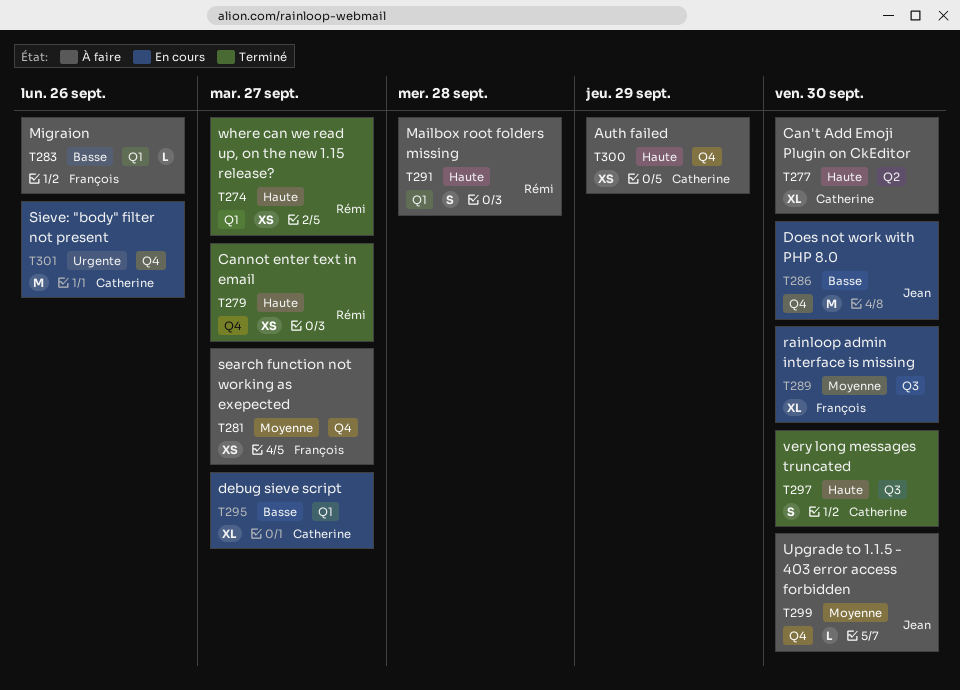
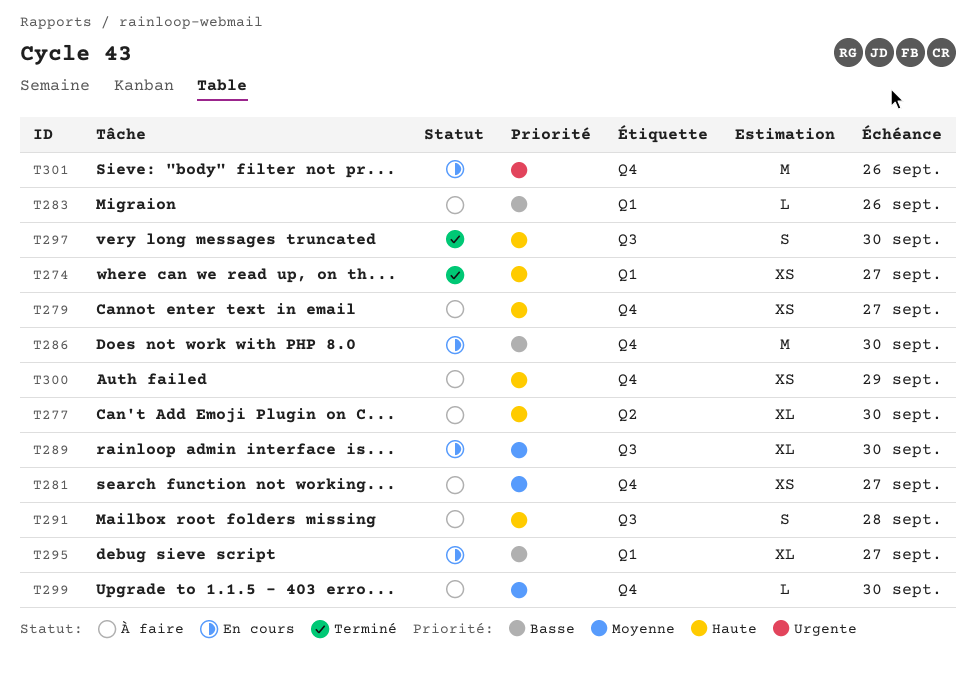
T279, status: Terminé -> À faire
T291, label: Q1 -> Q3

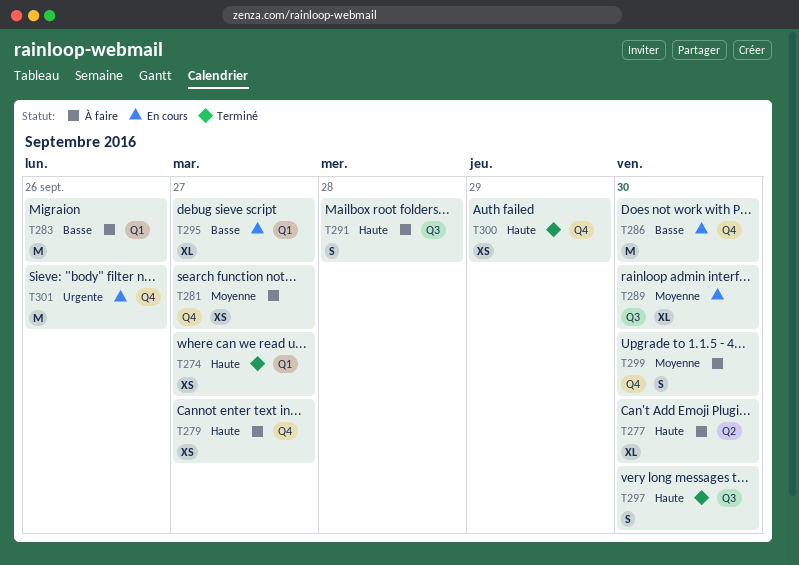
T283, estimate: L -> M
T299, estimate: L -> S
T300, status: À faire -> Terminé

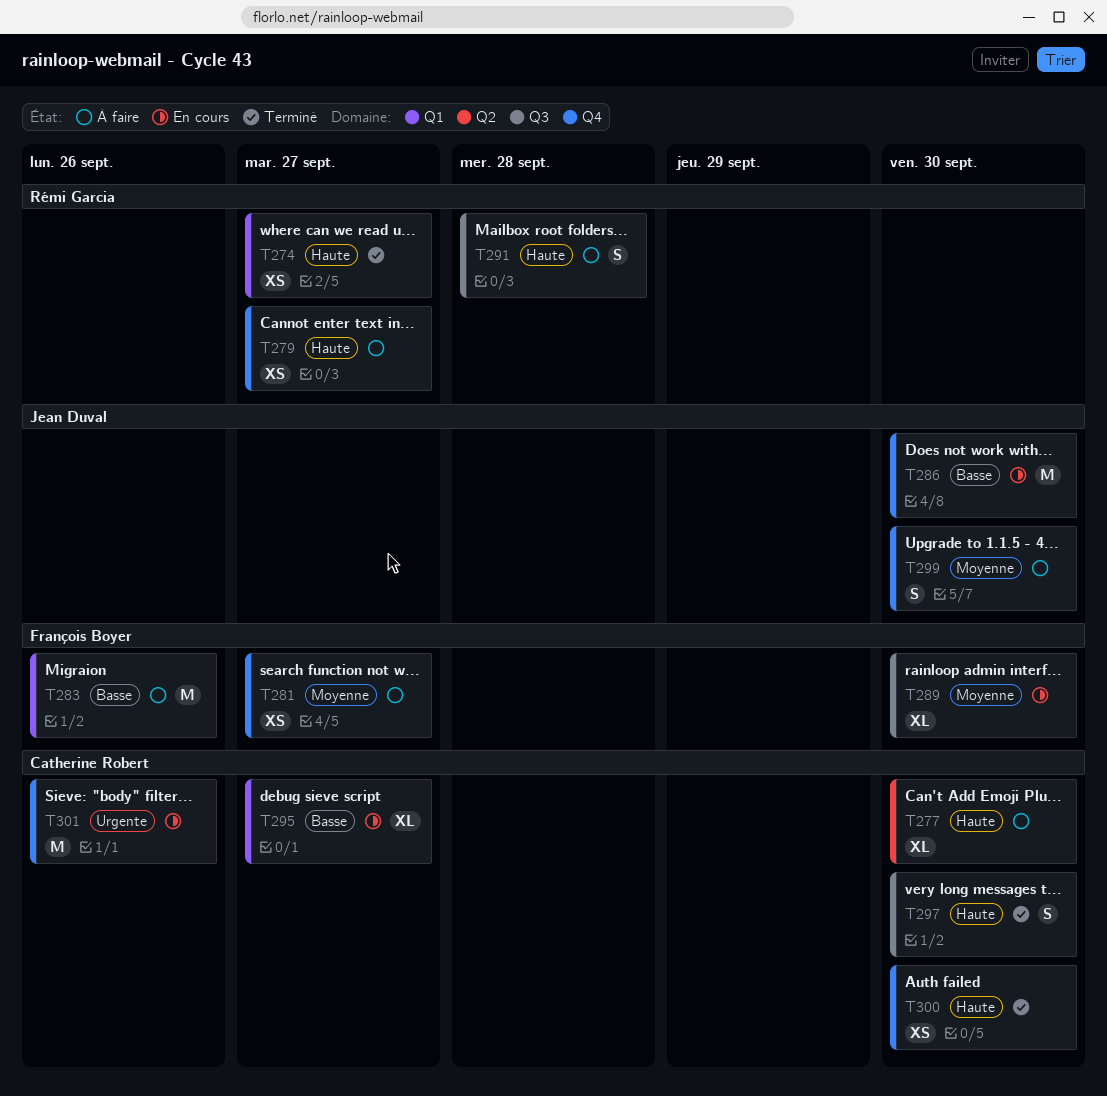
T300, due: Sep 29 -> Sep 30

